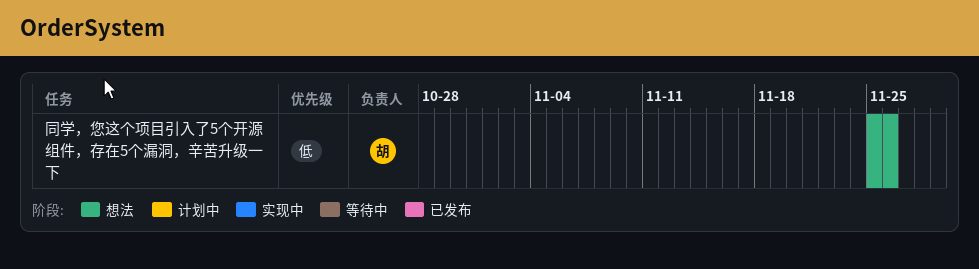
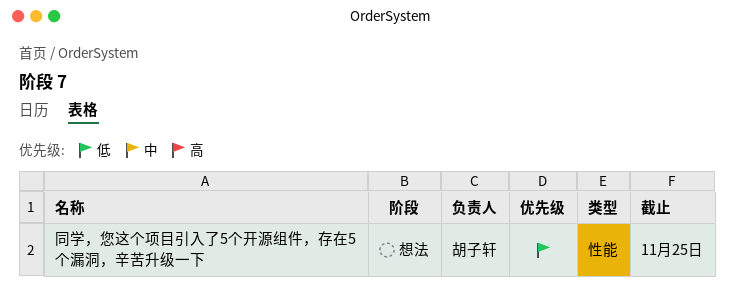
同学，您这个项目引入了5个开源组件，存在5个漏洞，辛苦升级一下, due: Nov 26 -> Nov 25

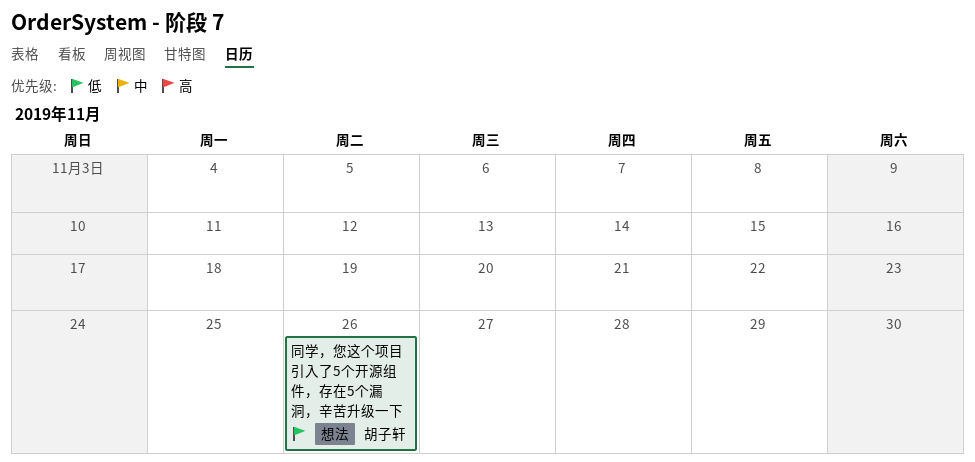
同学，您这个项目引入了5个开源组件，存在5个漏洞，辛苦升级一下, due: Nov 25 -> Nov 26

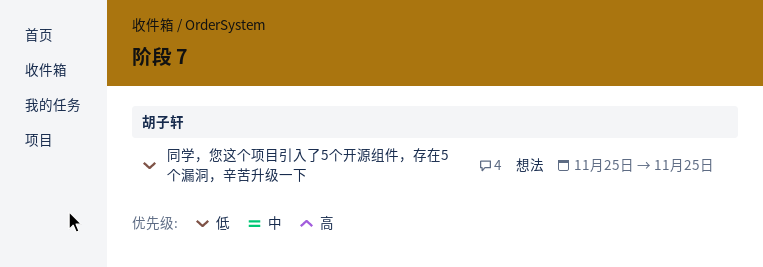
同学，您这个项目引入了5个开源组件，存在5个漏洞，辛苦升级一下, due: Nov 26 -> Nov 25

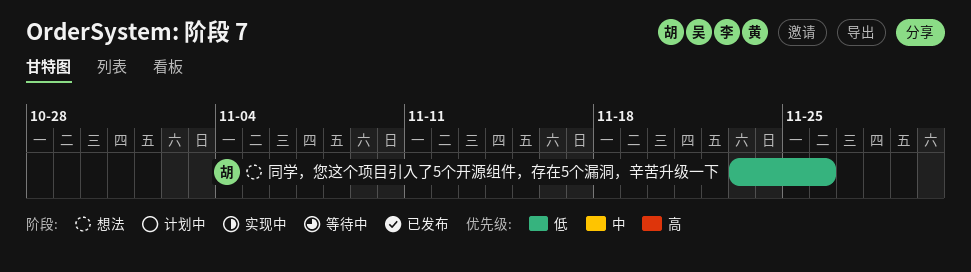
同学，您这个项目引入了5个开源组件，存在5个漏洞，辛苦升级一下, start: Nov 25 -> Nov 23
同学，您这个项目引入了5个开源组件，存在5个漏洞，辛苦升级一下, due: Nov 25 -> Nov 26

